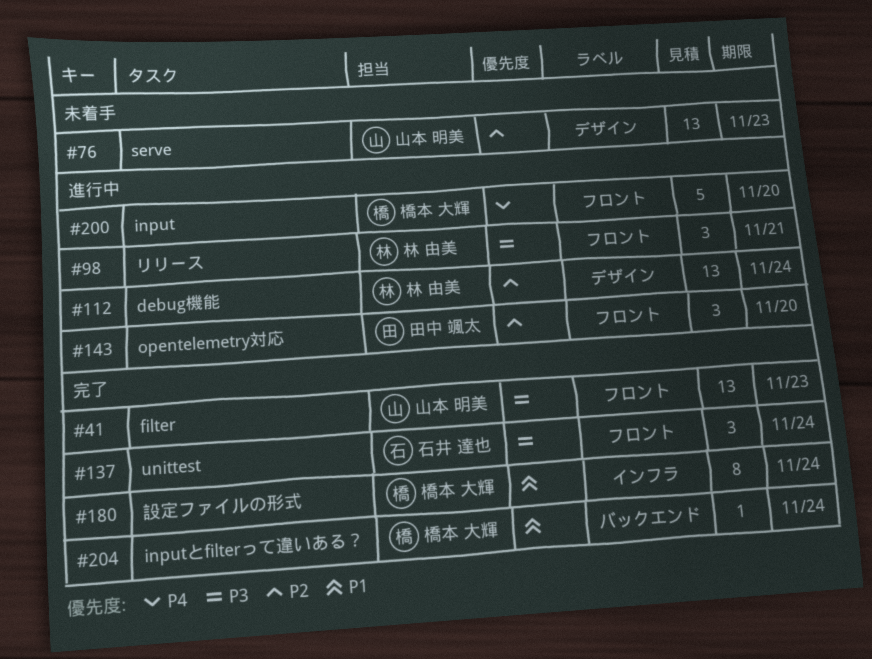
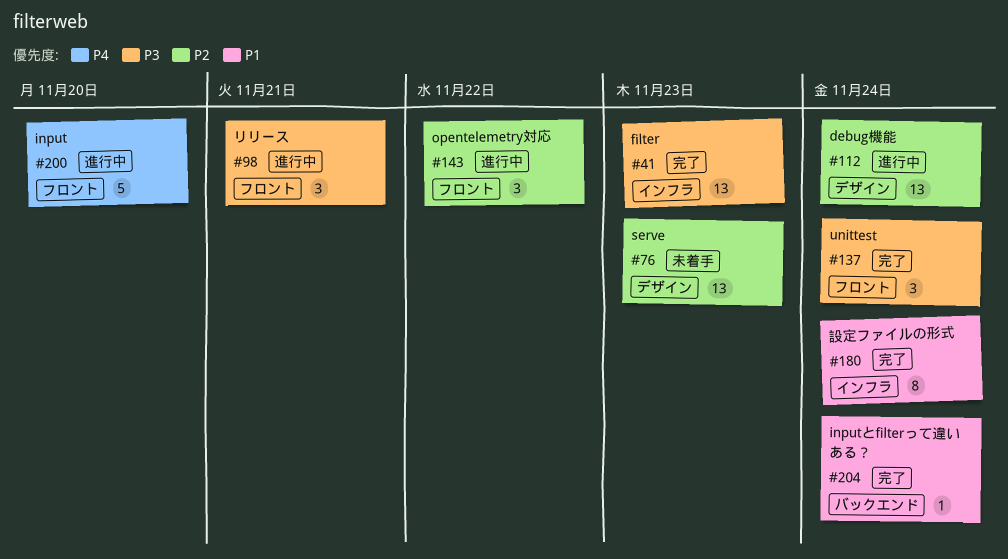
#41, label: フロント -> インフラ
#143, due: Nov 20 -> Nov 22

